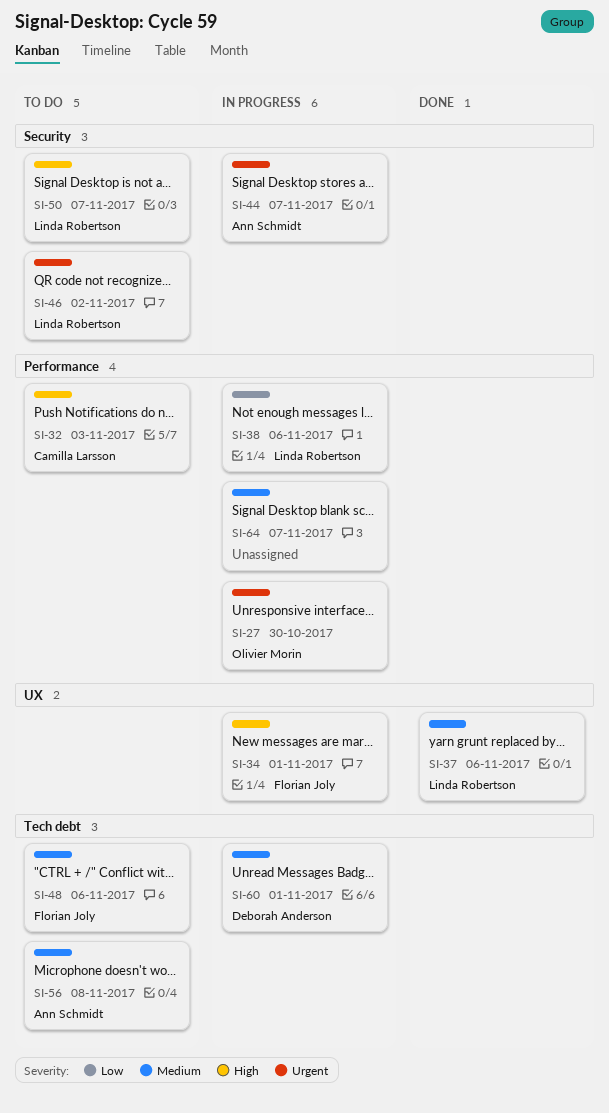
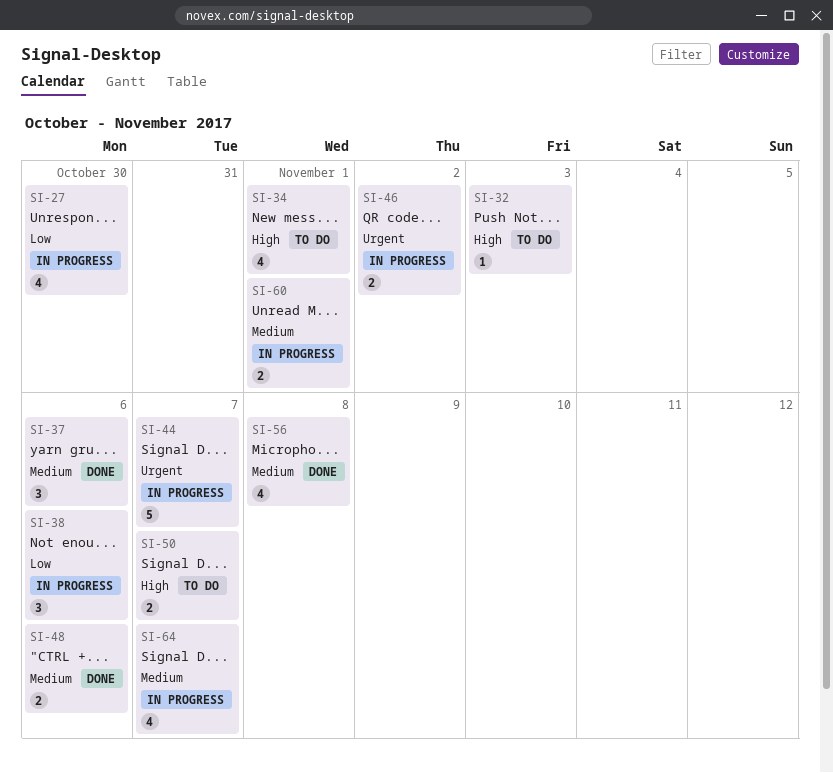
SI-27, priority: Urgent -> Low
SI-34, status: In progress -> To do
SI-46, status: To do -> In progress
SI-48, status: To do -> Done
SI-56, status: To do -> Done

